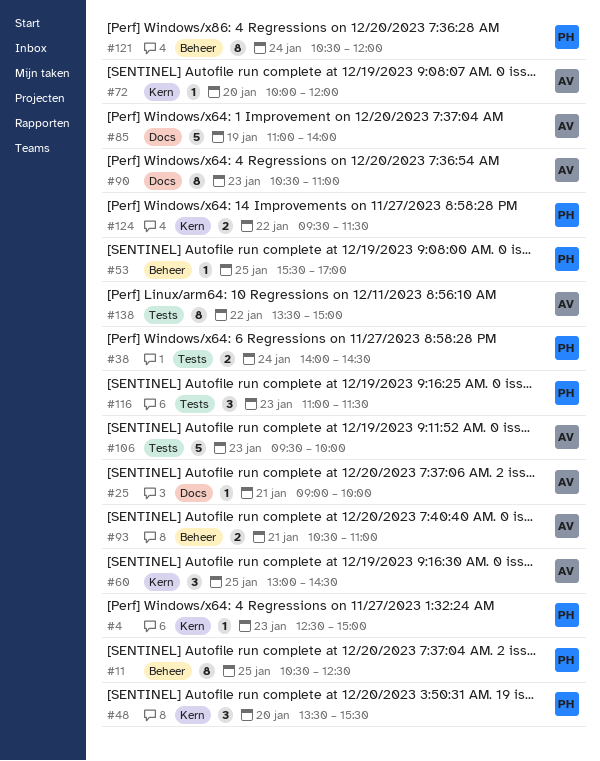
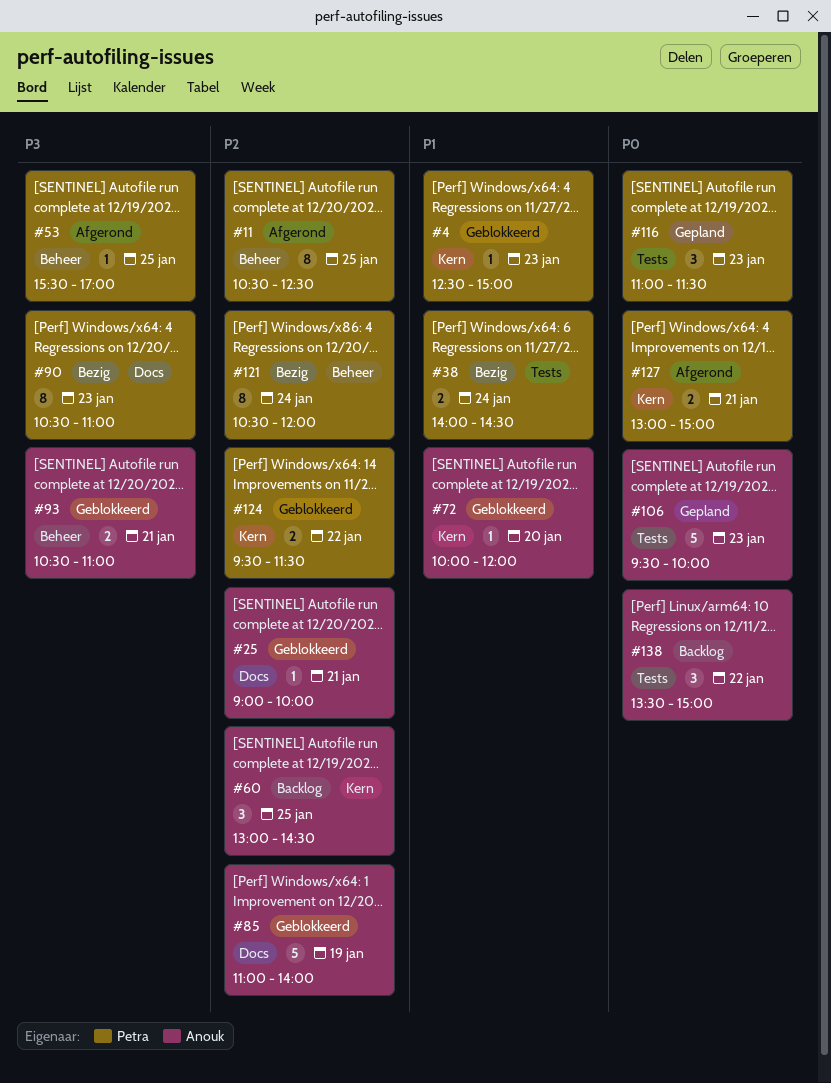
#48: present -> none
#90, owner: Anouk -> Petra
#127: none -> present
#138, estimate: 8 -> 3

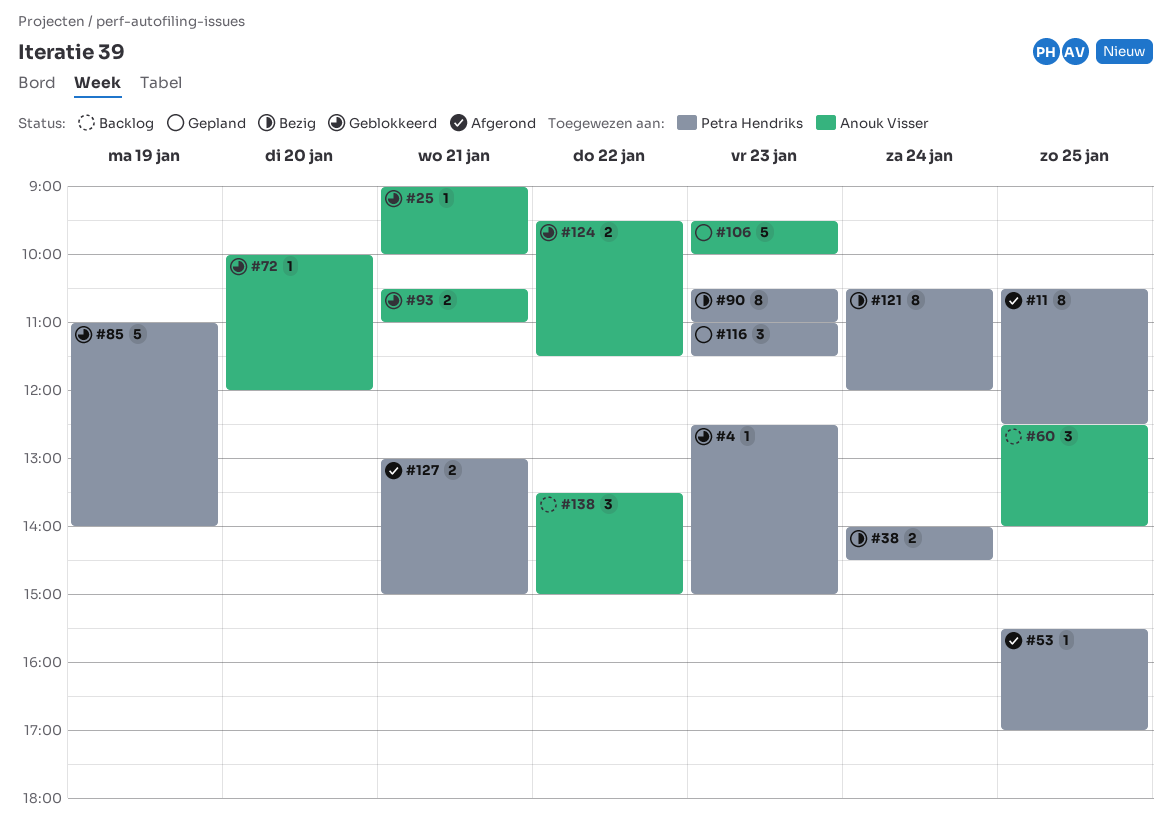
#60, begins: 13:00 -> 12:30
#60, ends: 14:30 -> 14:00
#85, owner: Anouk Visser -> Petra Hendriks
#124, owner: Petra Hendriks -> Anouk Visser

